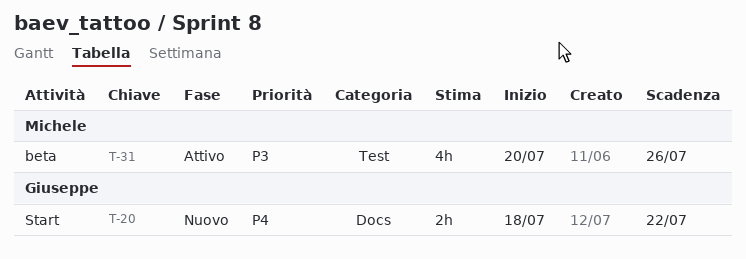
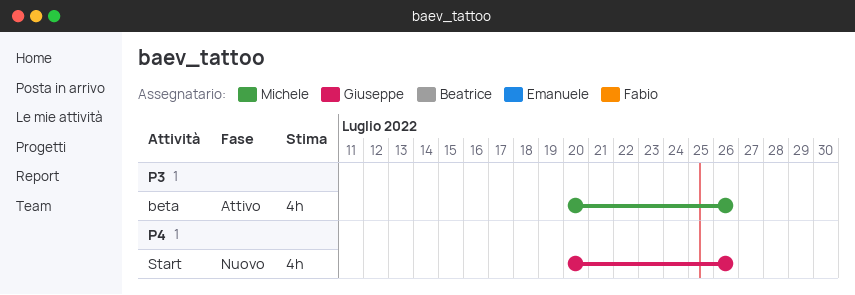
Start, estimate: 2h -> 4h
Start, start: Jul 18 -> Jul 20
Start, due: Jul 22 -> Jul 26

